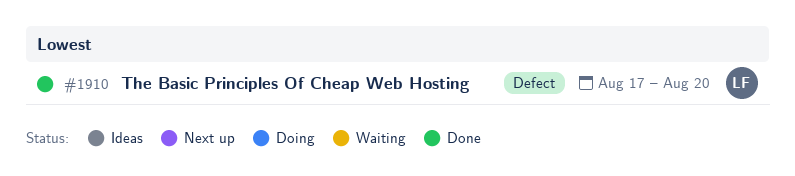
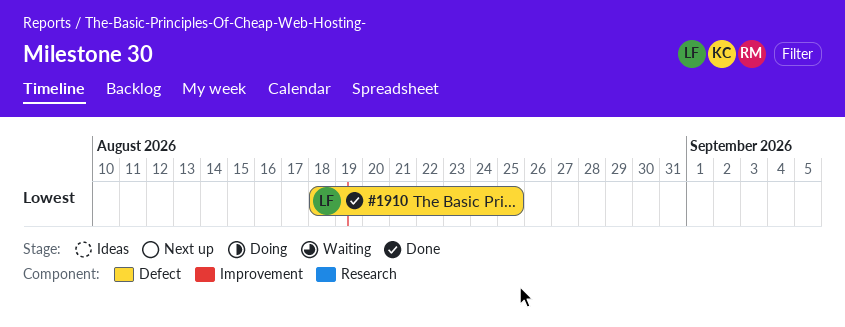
#1910, start: Aug 17 -> Aug 18
#1910, due: Aug 20 -> Aug 25

